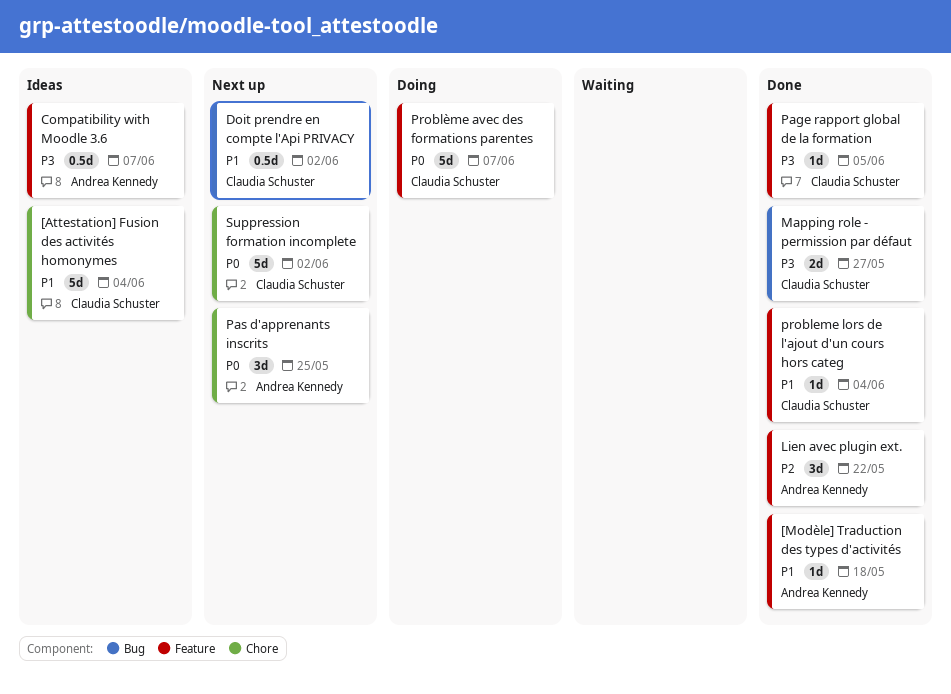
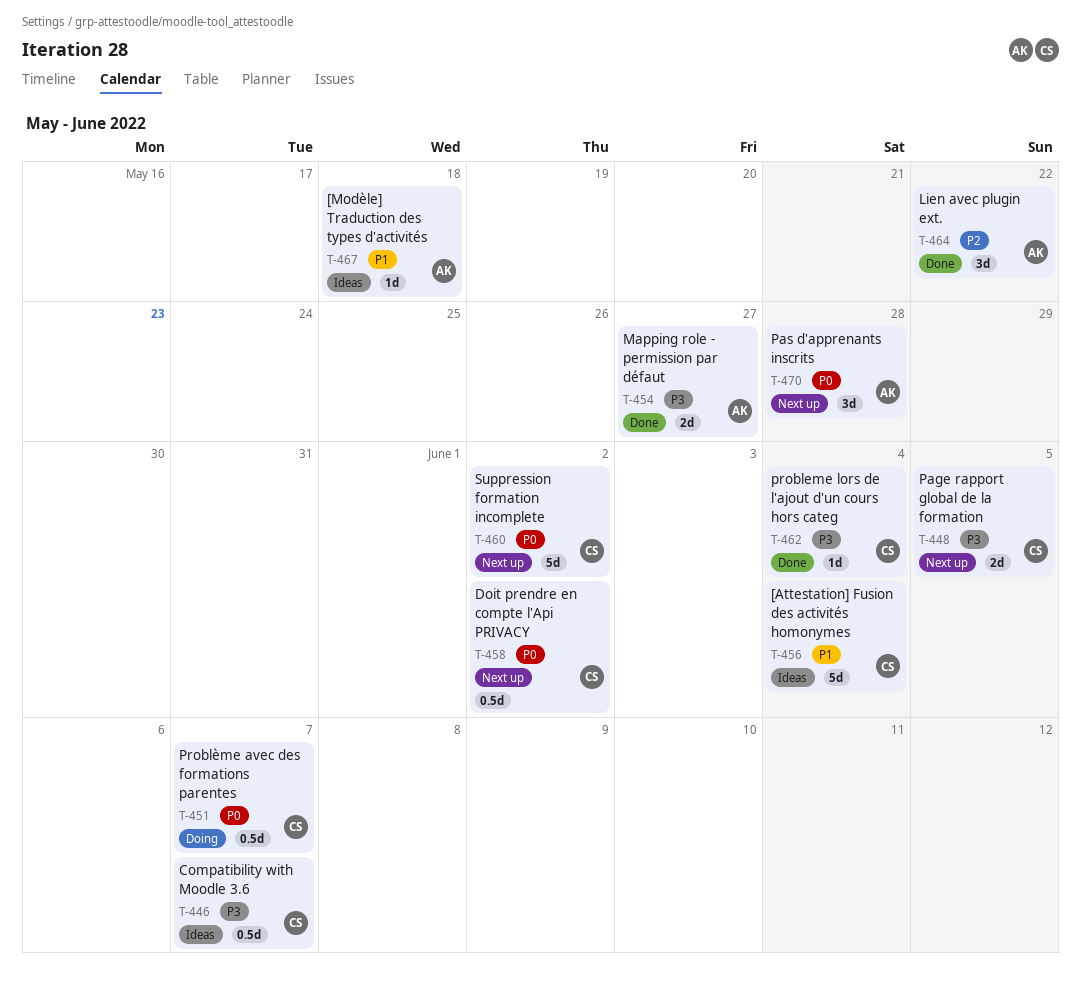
[Modèle] Traduction des types d'activités, status: Done -> Ideas
Compatibility with Moodle 3.6, owner: Andrea Kennedy -> Claudia Schuster
Doit prendre en compte l'Api PRIVACY, priority: P1 -> P0
Mapping role - permission par défaut, owner: Claudia Schuster -> Andrea Kennedy
Page rapport global de la formation, status: Done -> Next up
Page rapport global de la formation, estimate: 1d -> 2d
Pas d'apprenants inscrits, due: May 25 -> May 28
probleme lors de l'ajout d'un cours hors categ, priority: P1 -> P3
Problème avec des formations parentes, estimate: 5d -> 0.5d

